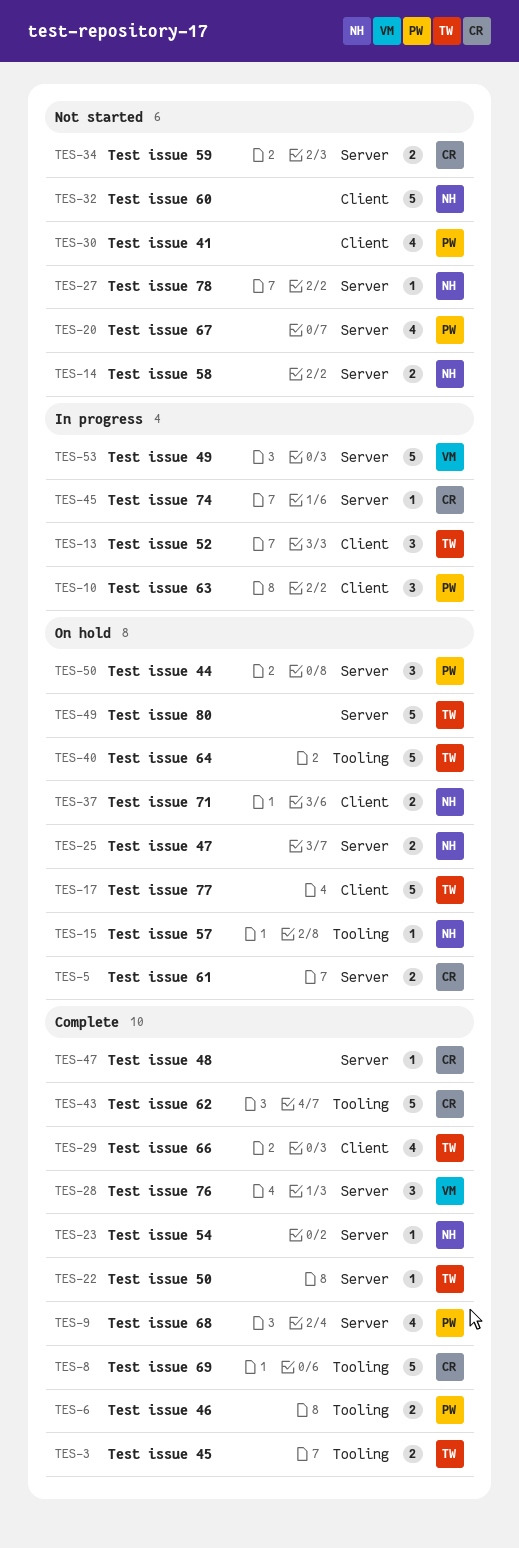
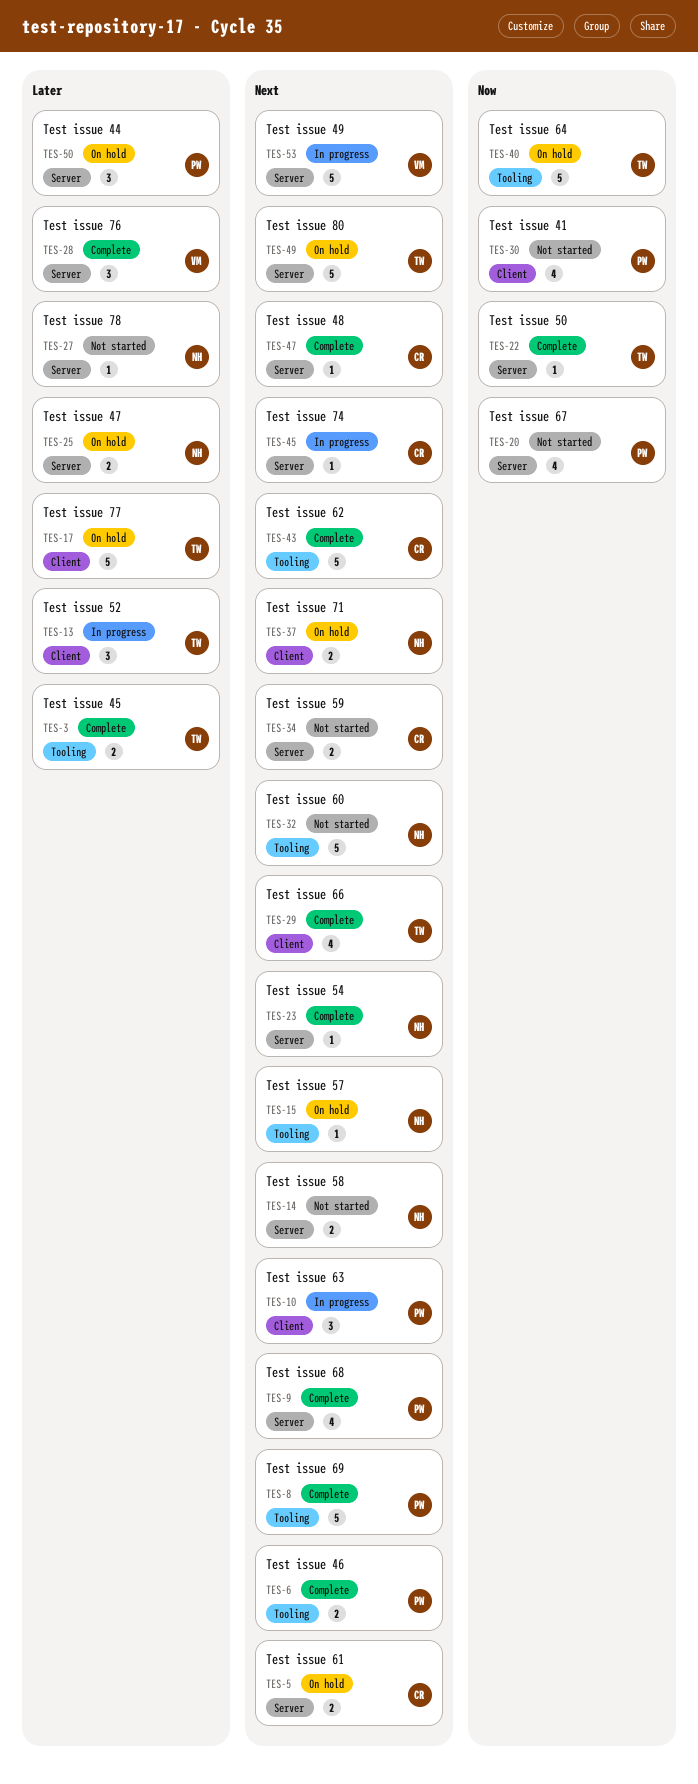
TES-8, owner: CR -> PW
TES-32, label: Client -> Tooling

